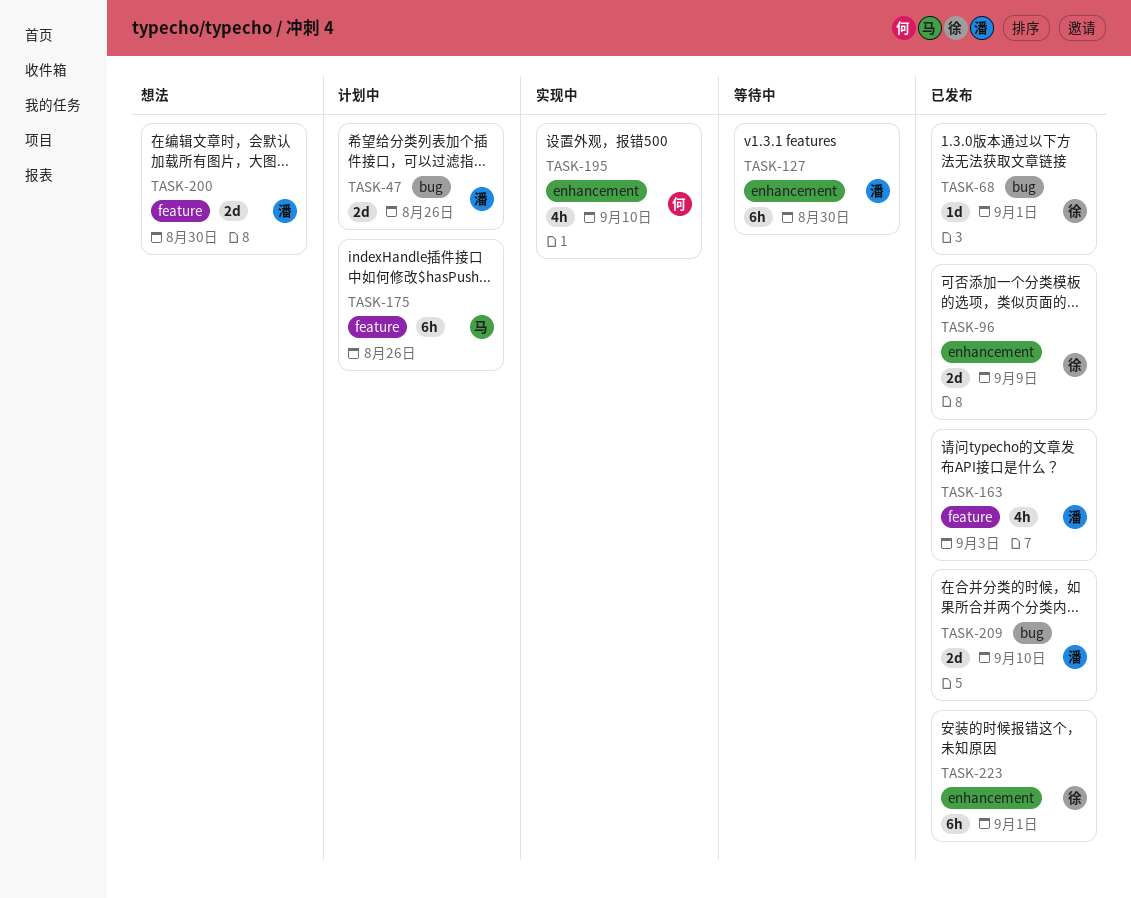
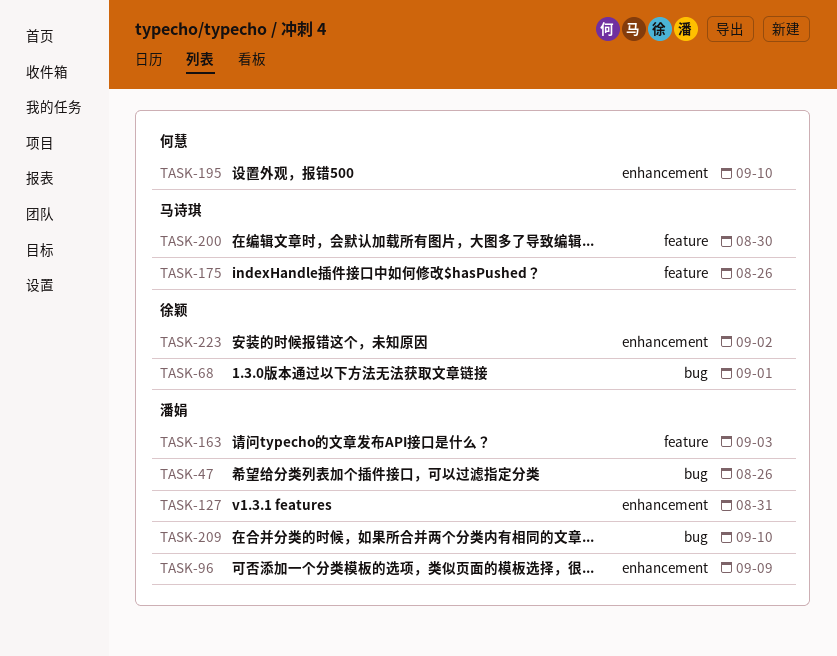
TASK-96, owner: 徐颖 -> 潘娟
TASK-127, due: Aug 30 -> Aug 31
TASK-200, owner: 潘娟 -> 马诗琪
TASK-223, due: Sep 1 -> Sep 2

